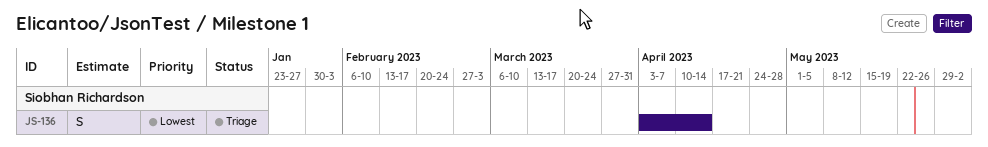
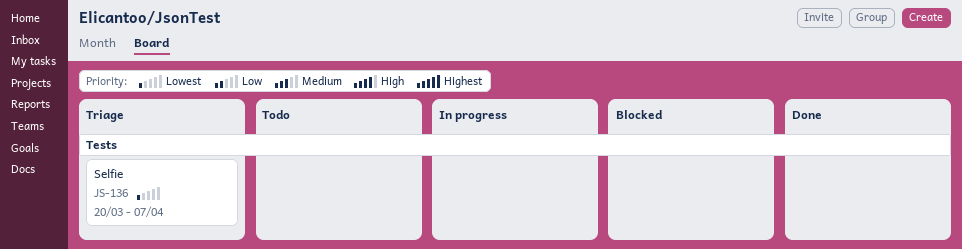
JS-136, start: Apr 3 -> Mar 20
JS-136, due: Apr 14 -> Apr 7

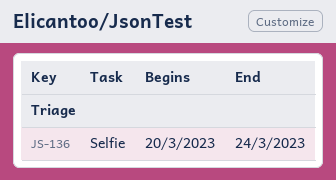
JS-136, due: Apr 7 -> Mar 24

